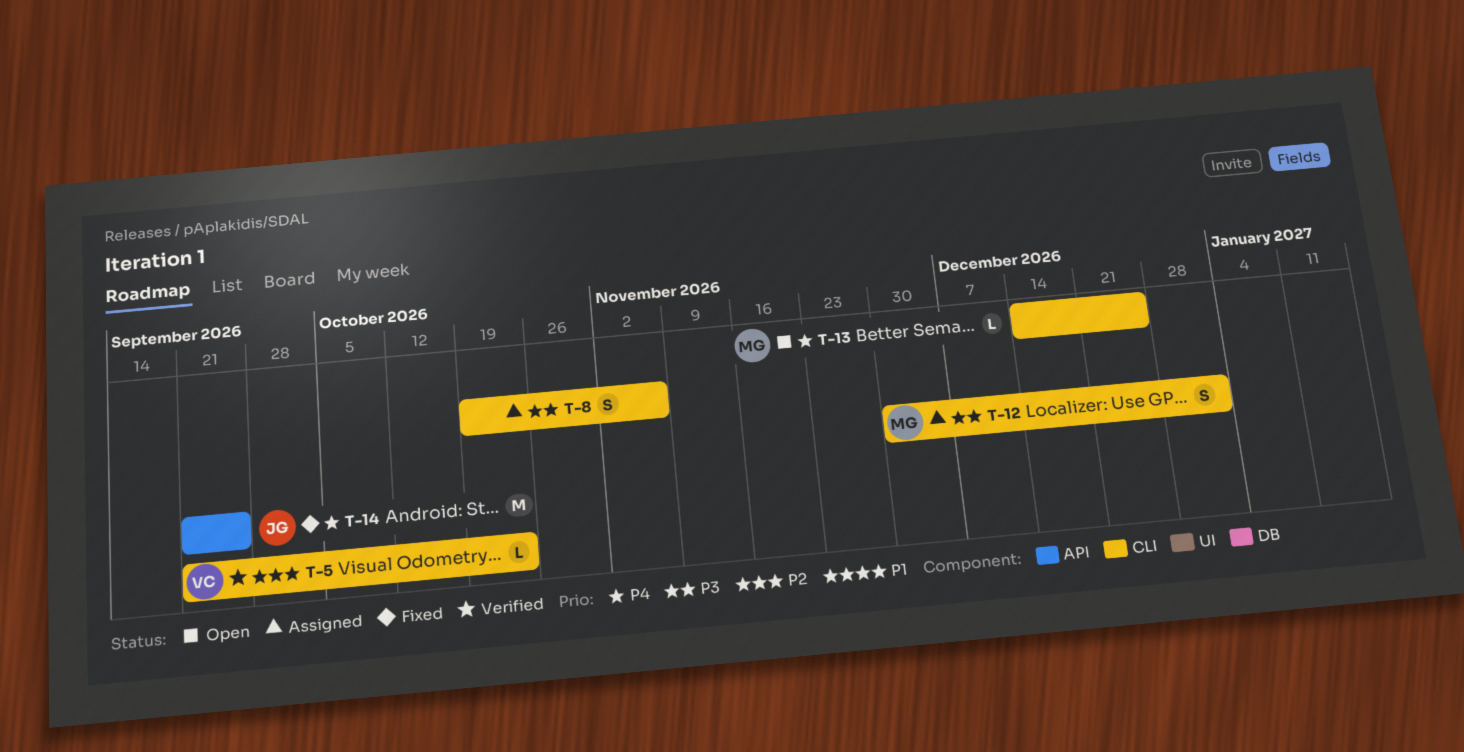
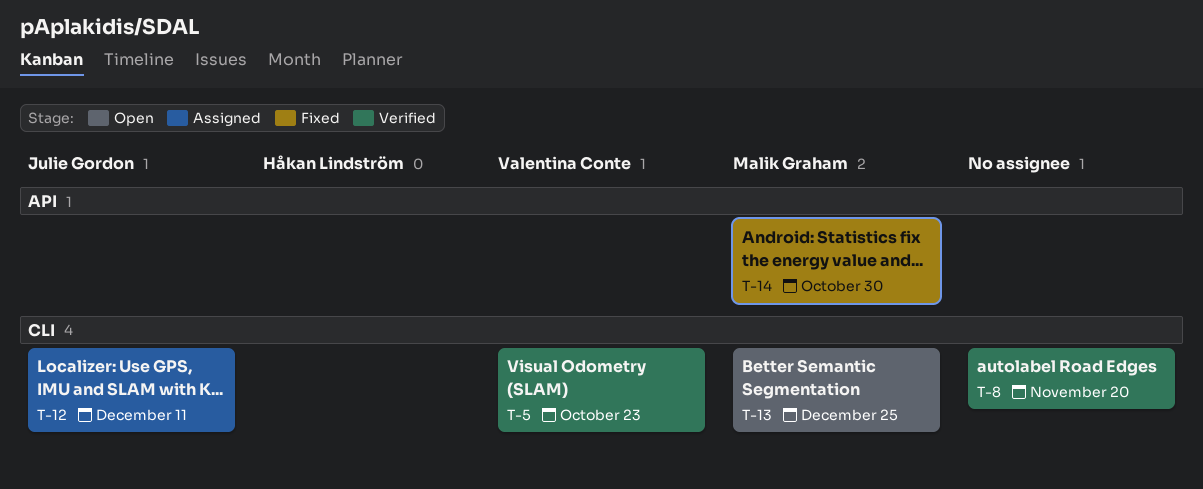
T-8, status: Assigned -> Verified
T-8, due: Nov 6 -> Nov 20
T-12, owner: Malik Graham -> Julie Gordon
T-12, due: Jan 1 -> Dec 11
T-14, owner: Julie Gordon -> Malik Graham
T-14, due: Sep 25 -> Oct 30

